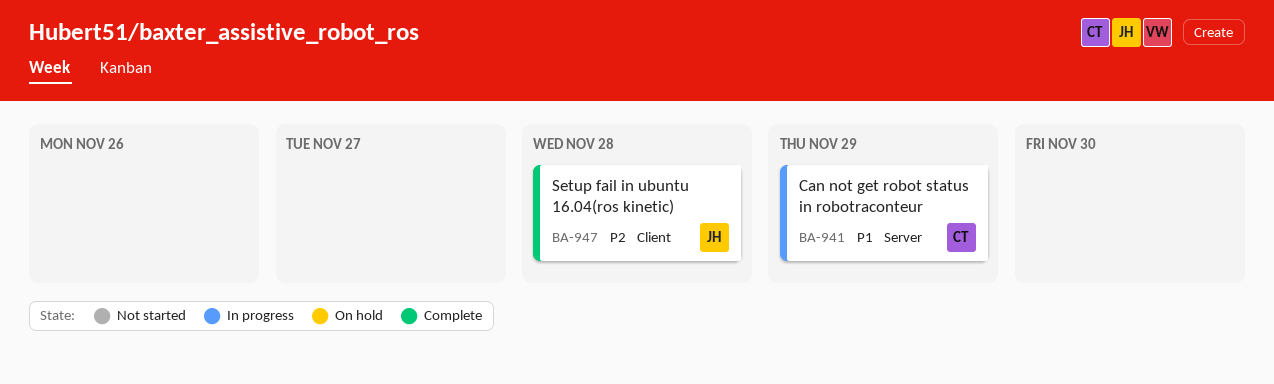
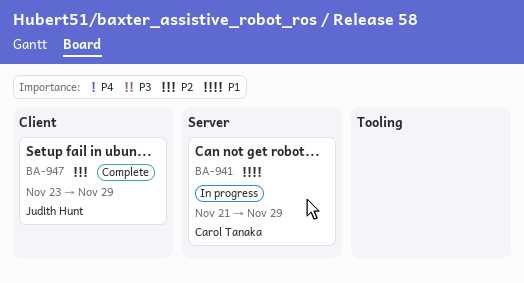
BA-947, due: Nov 28 -> Nov 29

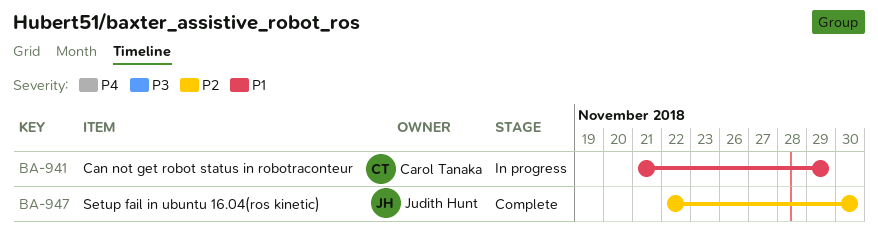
BA-947, start: Nov 23 -> Nov 22
BA-947, due: Nov 29 -> Nov 30

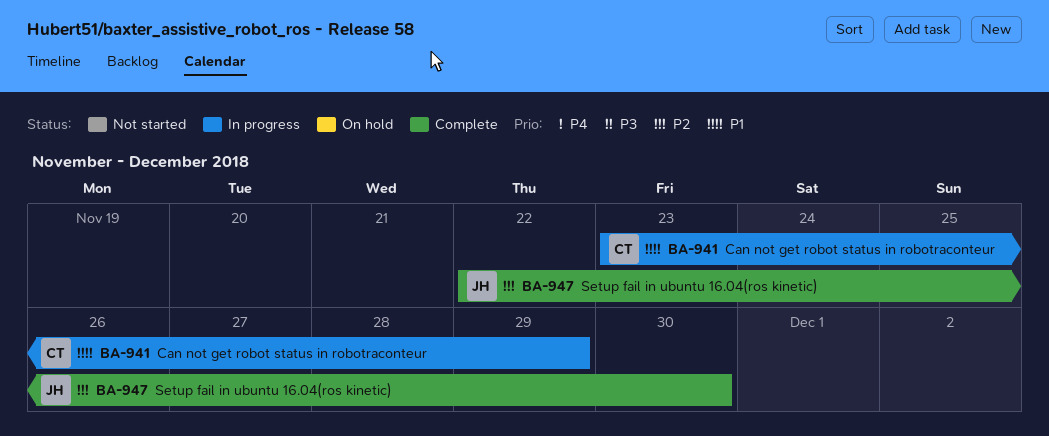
BA-941, start: Nov 21 -> Nov 23

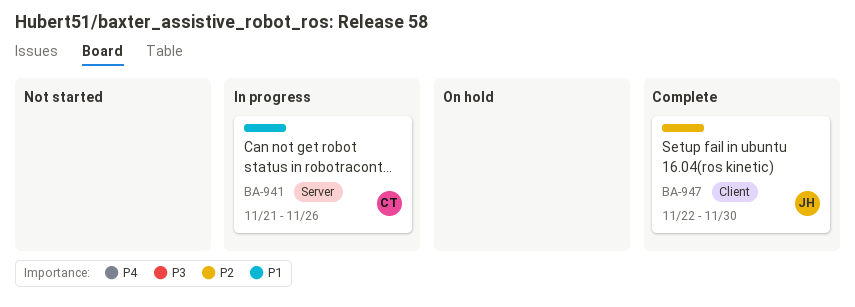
BA-941, start: Nov 23 -> Nov 21
BA-941, due: Nov 29 -> Nov 26

